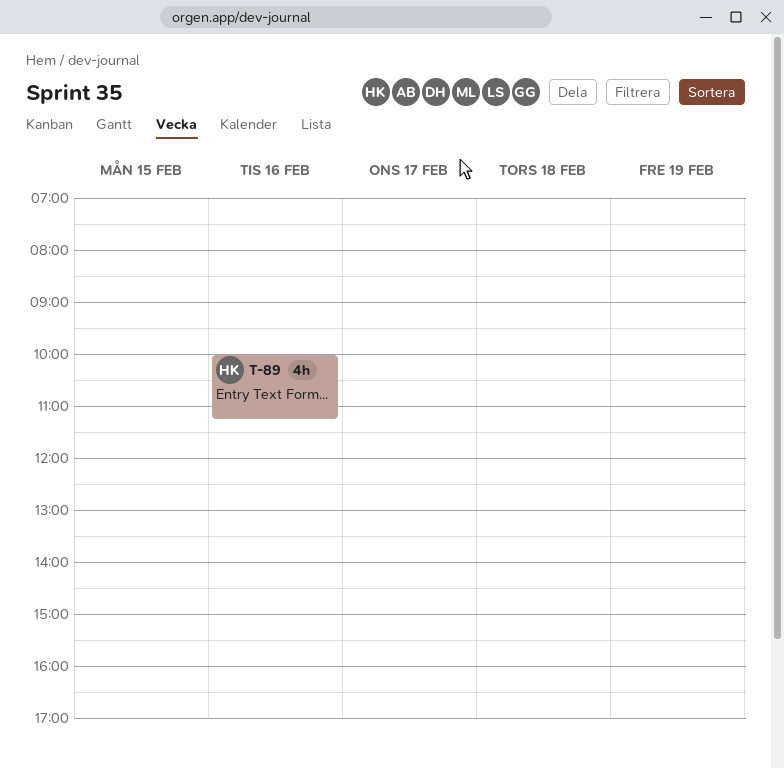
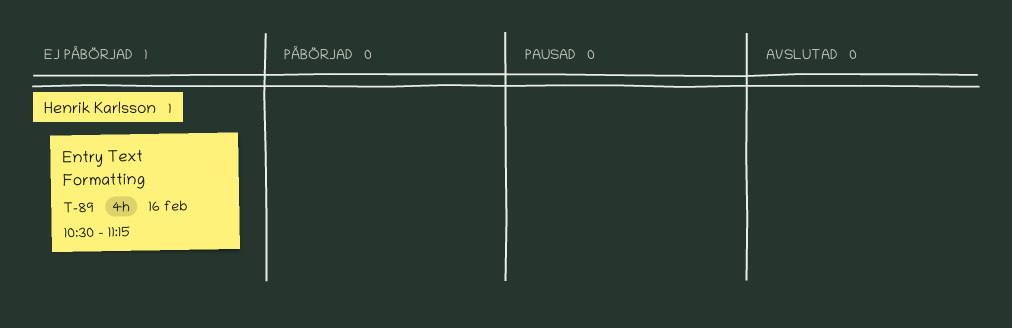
T-89, begins: 10:00 -> 10:30

